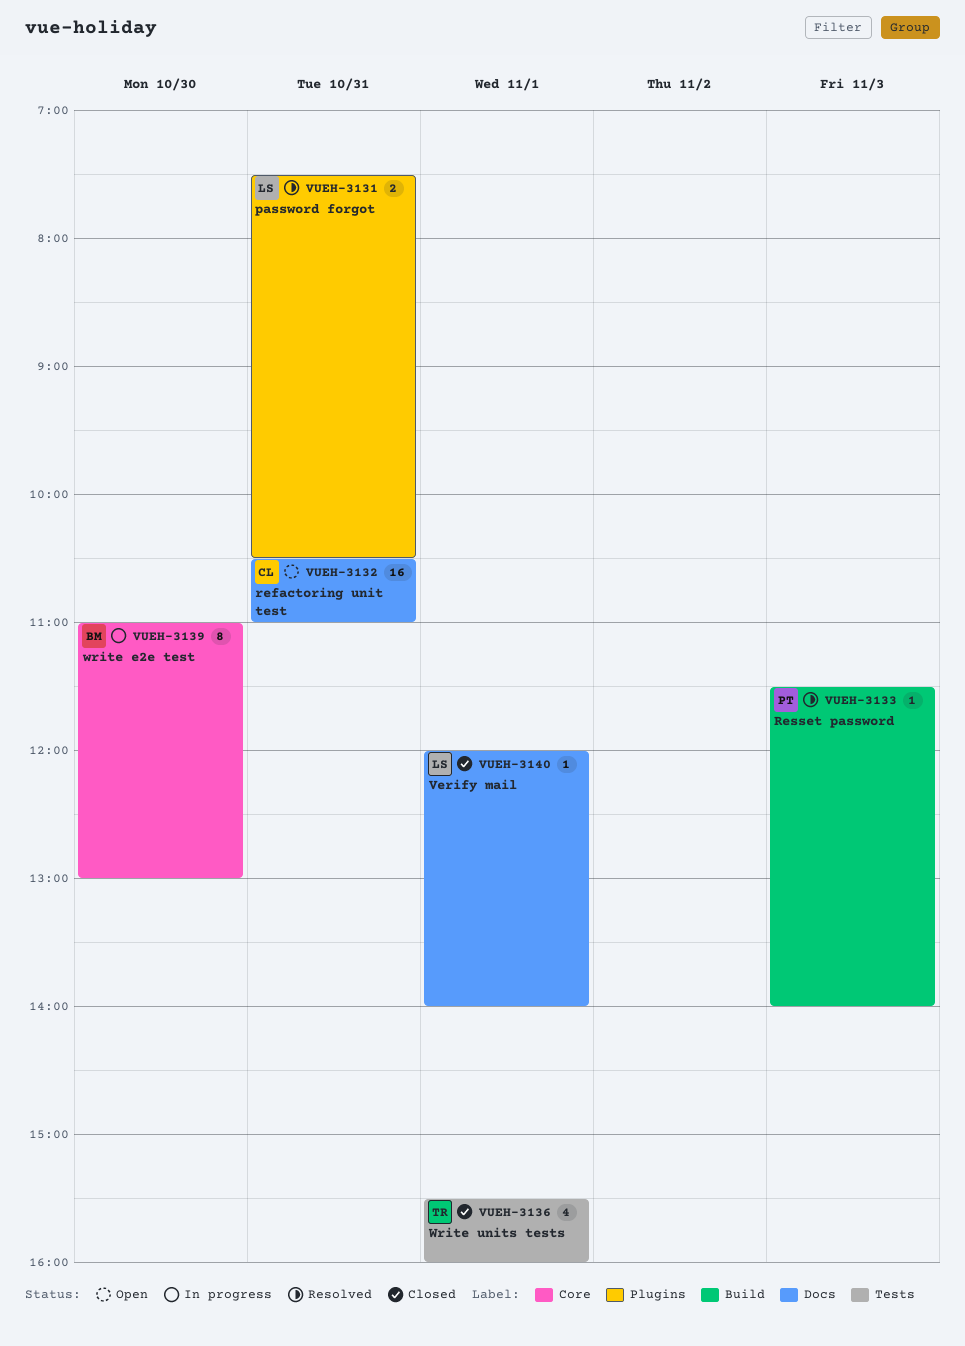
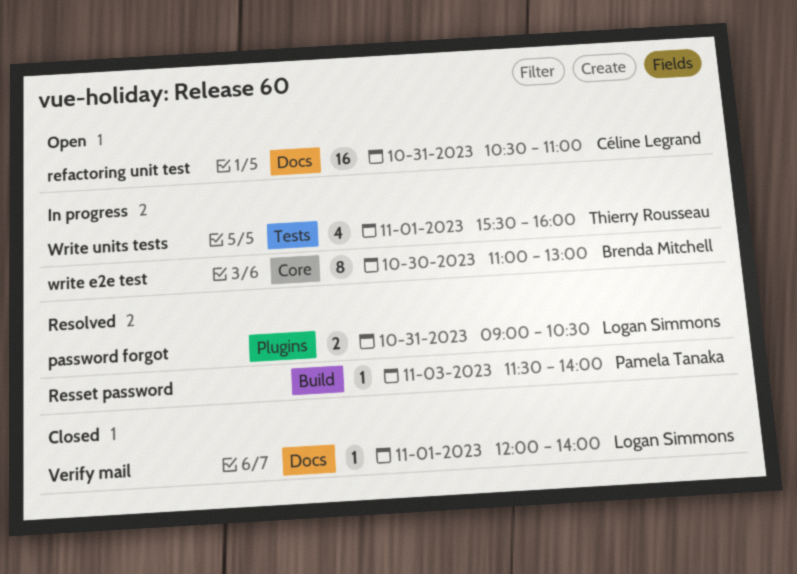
password forgot, begins: 07:30 -> 09:00
Write units tests, status: Closed -> In progress

